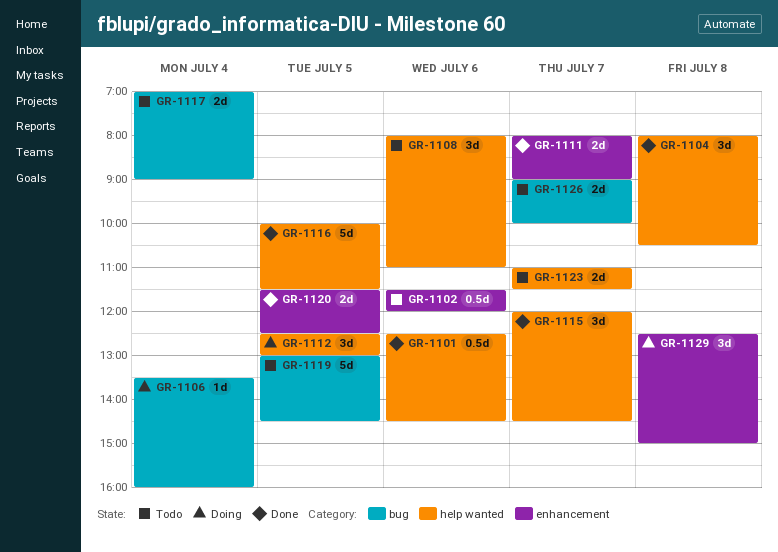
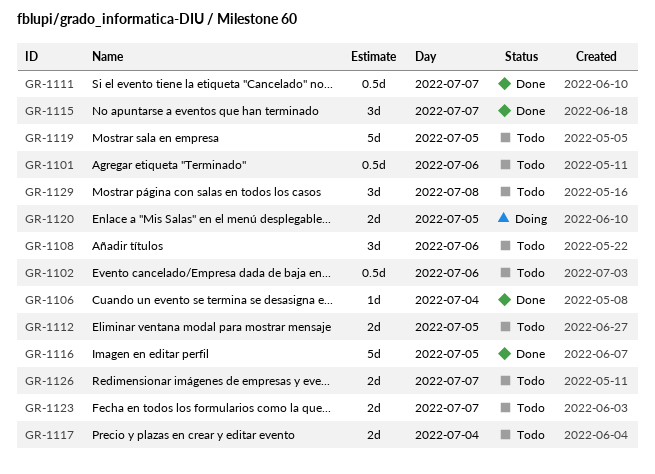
GR-1101, status: Done -> Todo
GR-1104: present -> none
GR-1106, status: Doing -> Done
GR-1111, estimate: 2d -> 0.5d
GR-1112, status: Doing -> Todo
GR-1112, estimate: 3d -> 2d
GR-1120, status: Done -> Doing
GR-1129, status: Doing -> Todo

